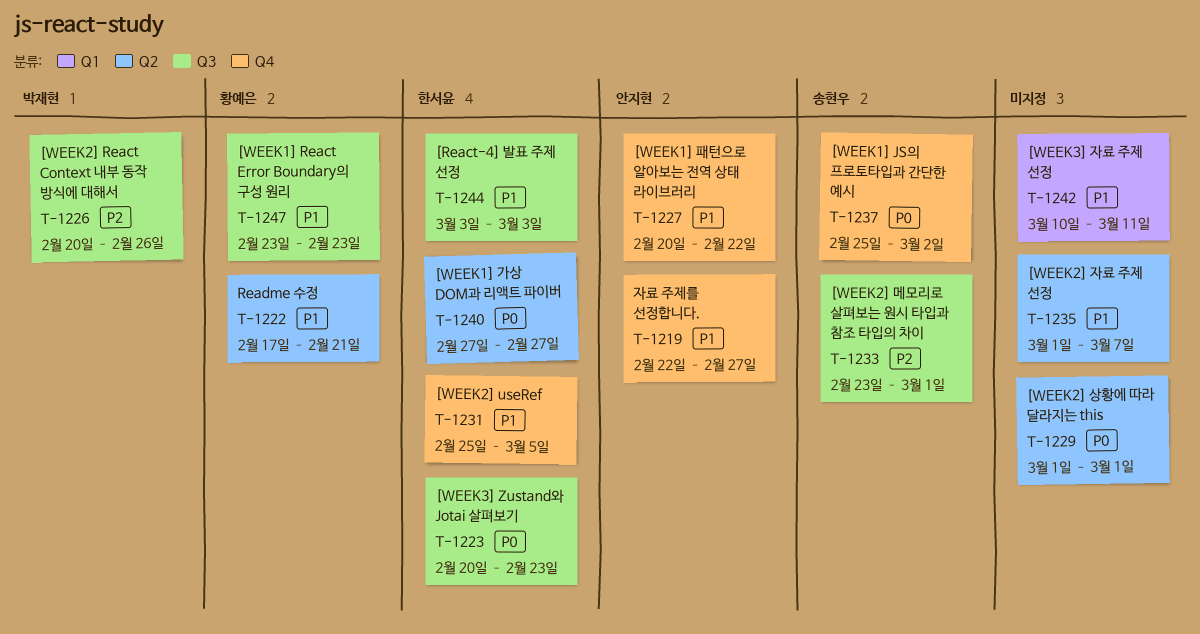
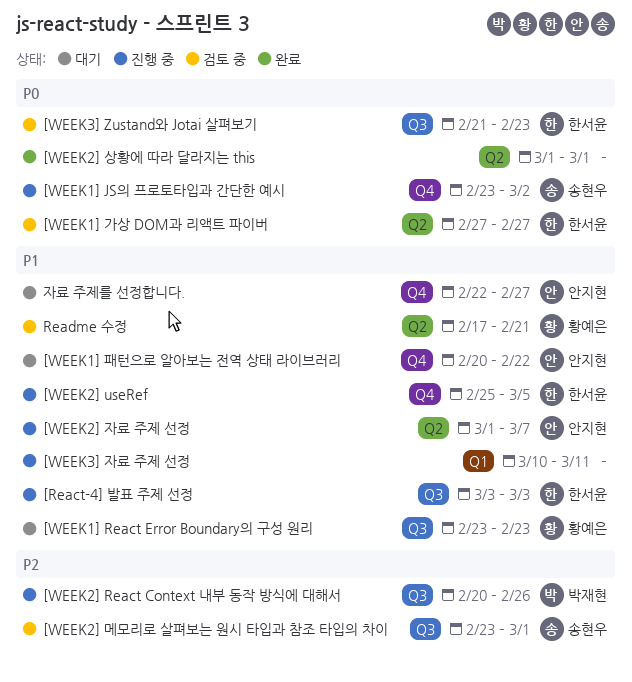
[WEEK1] JS의 프로토타입과 간단한 예시, start: Feb 25 -> Feb 23
[WEEK2] 자료 주제 선정, owner: none -> 안지현
[WEEK3] Zustand와 Jotai 살펴보기, start: Feb 20 -> Feb 21

